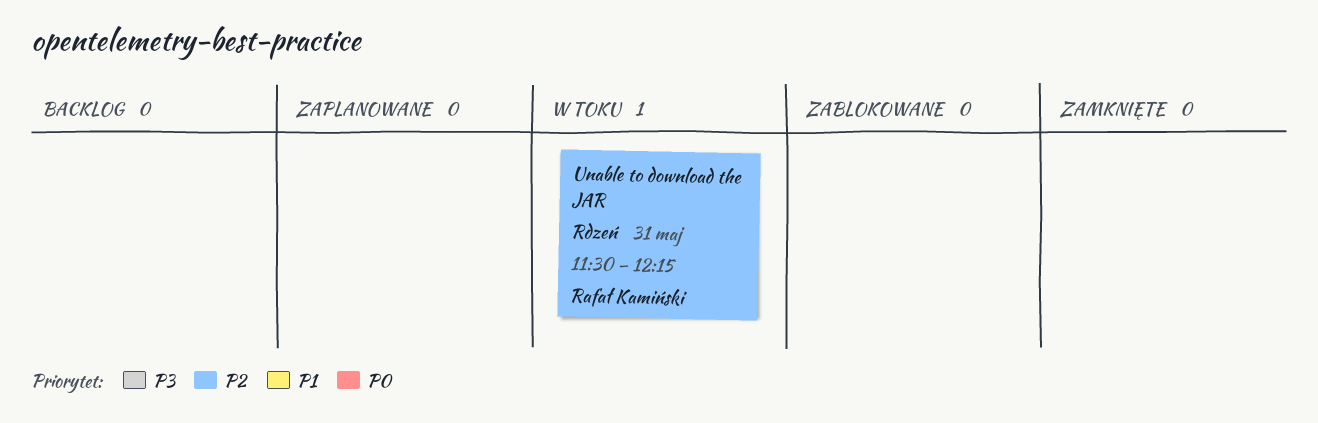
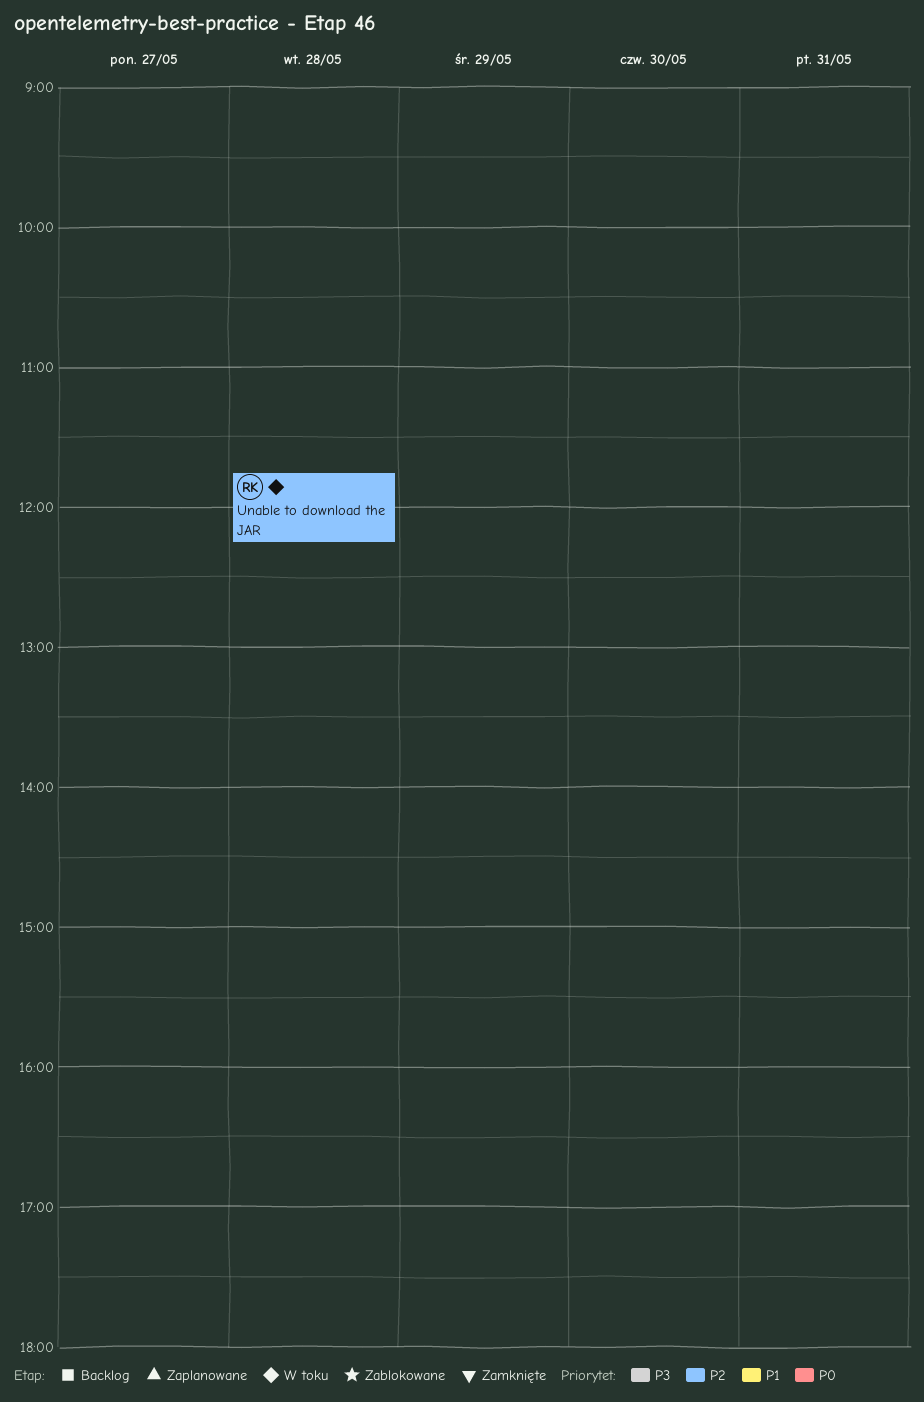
Unable to download the JAR, day: May 31 -> May 28
Unable to download the JAR, begins: 11:30 -> 11:45

